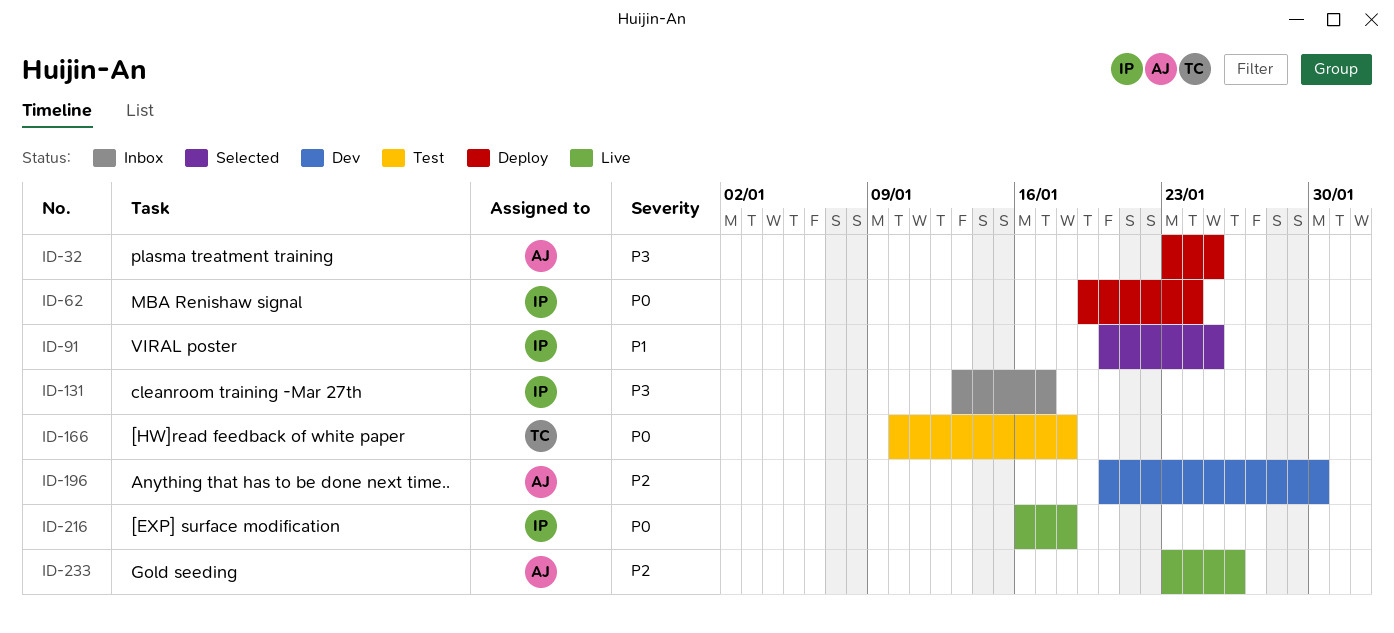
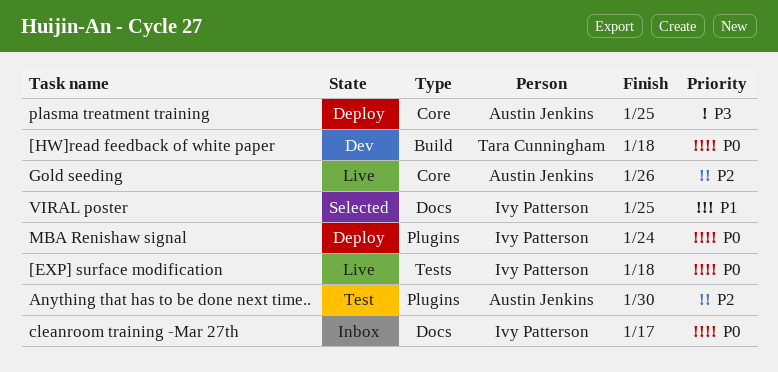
[HW]read feedback of white paper, status: Test -> Dev
Anything that has to be done next time.., status: Dev -> Test
cleanroom training -Mar 27th, priority: P3 -> P0

